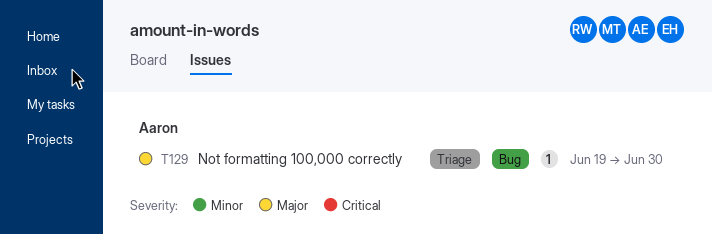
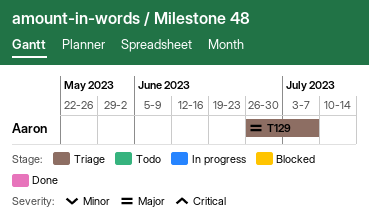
T129, start: Jun 19 -> Jun 26
T129, due: Jun 30 -> Jul 7

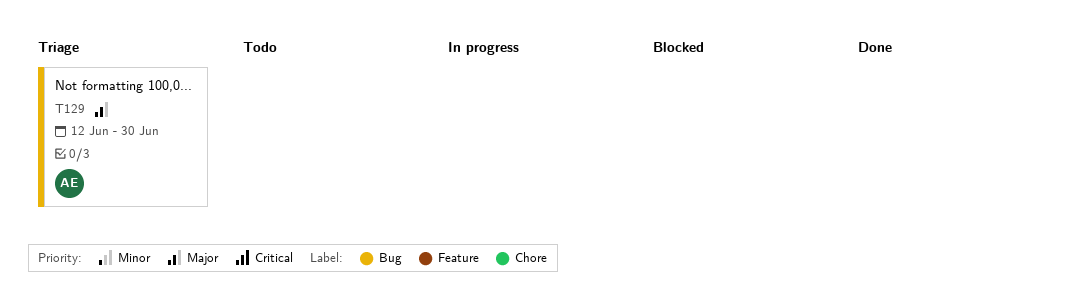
T129, start: Jun 26 -> Jun 12
T129, due: Jul 7 -> Jun 30

